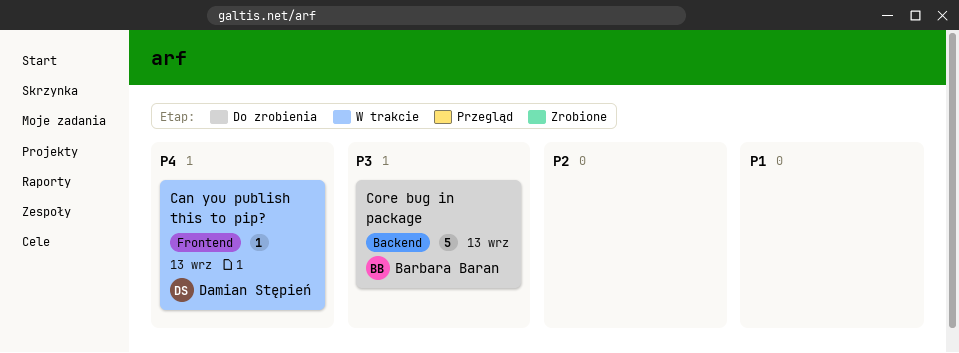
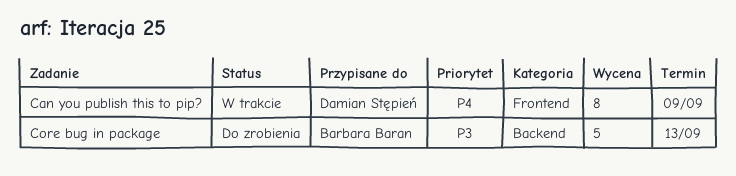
Can you publish this to pip?, estimate: 1 -> 8
Can you publish this to pip?, due: Sep 13 -> Sep 9

